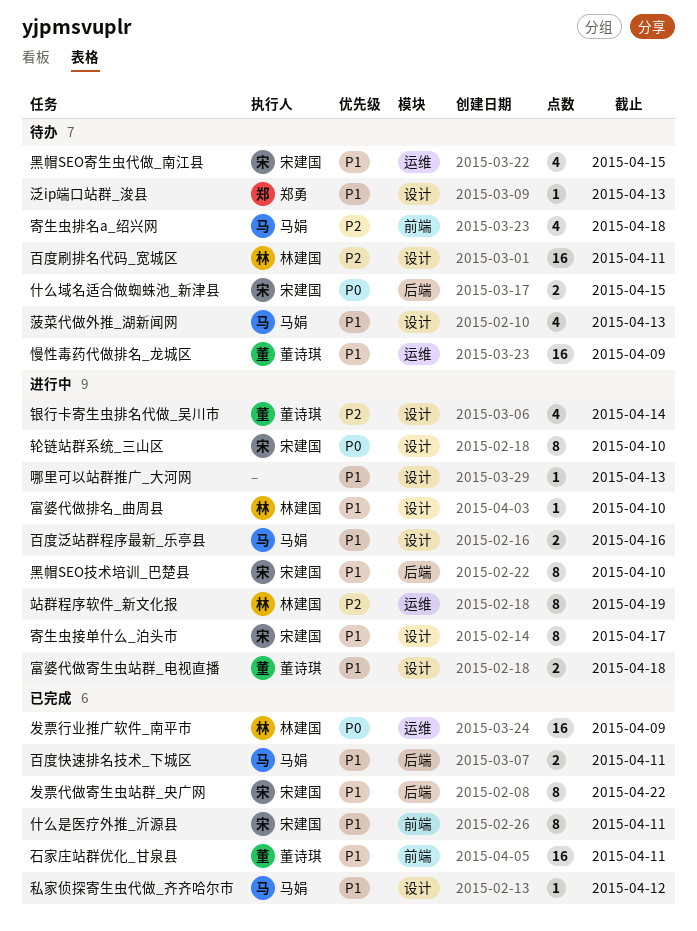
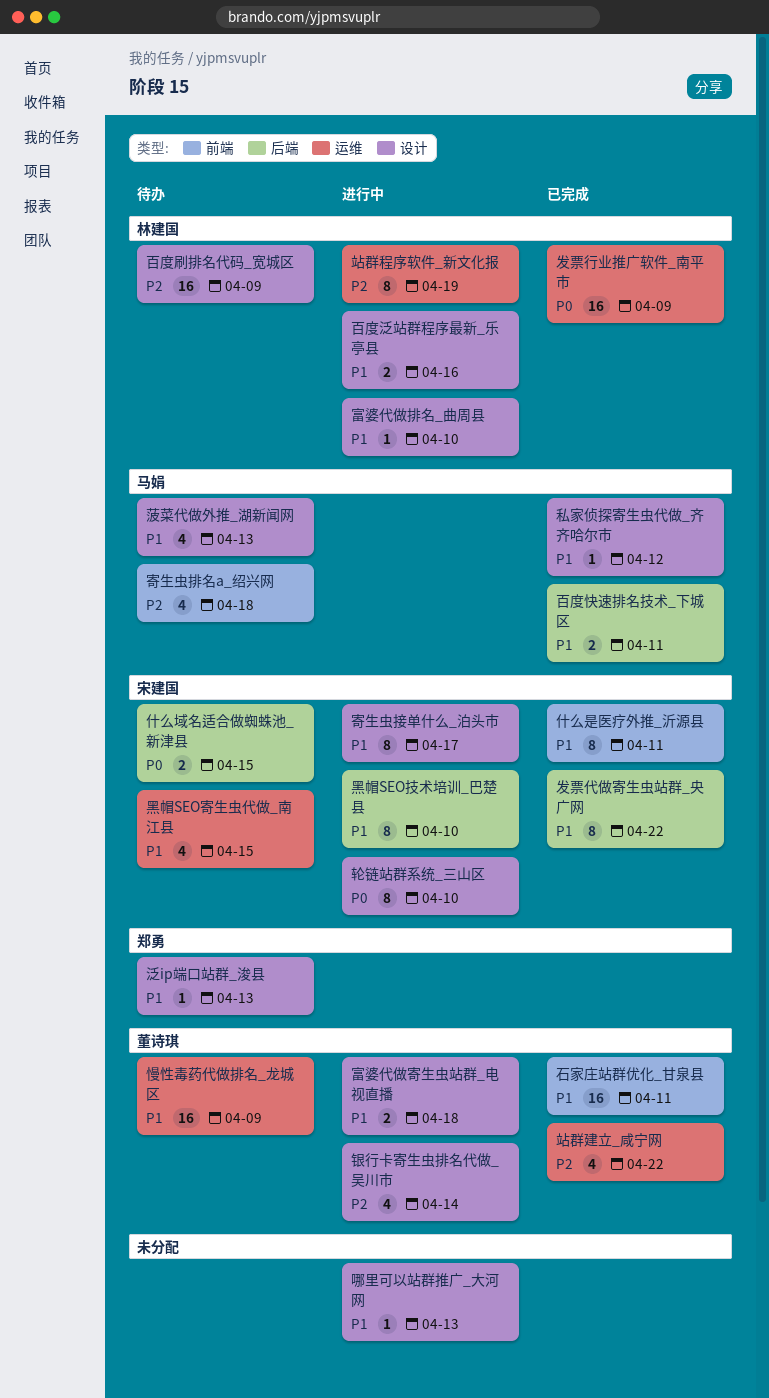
百度刷排名代码_宽城区, due: Apr 11 -> Apr 9
百度泛站群程序最新_乐亭县, owner: 马娟 -> 林建国
站群建立_咸宁网: none -> present

